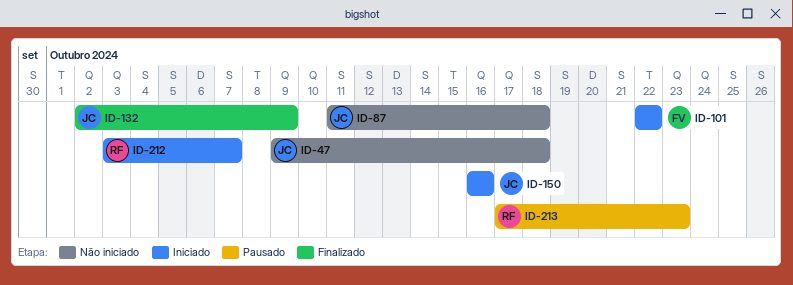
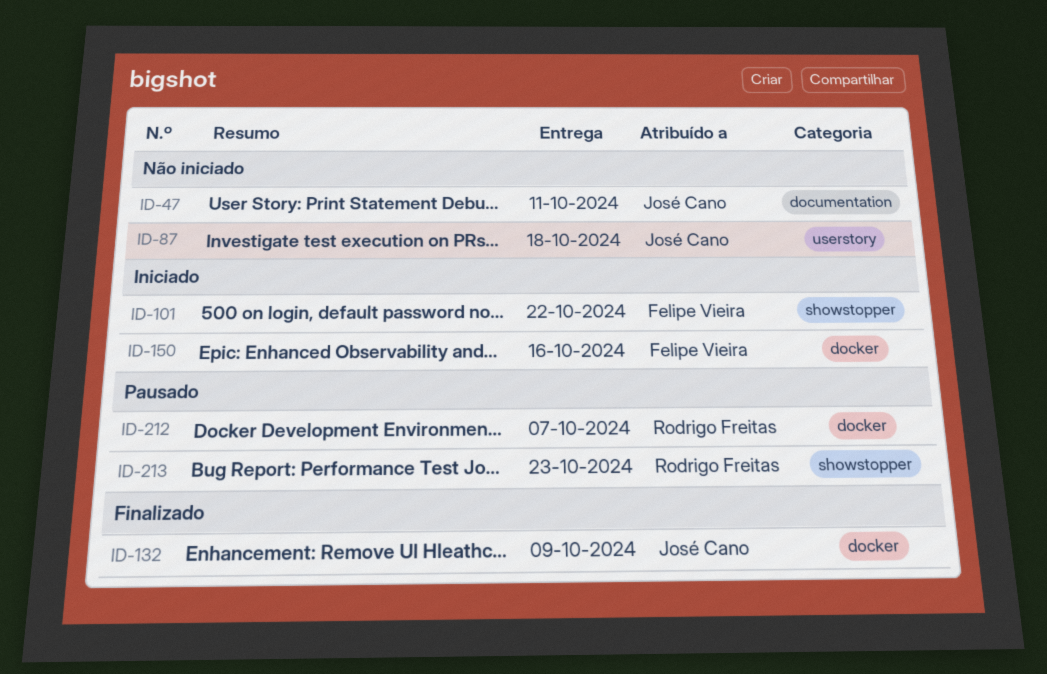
ID-47, due: Oct 18 -> Oct 11
ID-150, owner: José Cano -> Felipe Vieira
ID-212, status: Iniciado -> Pausado

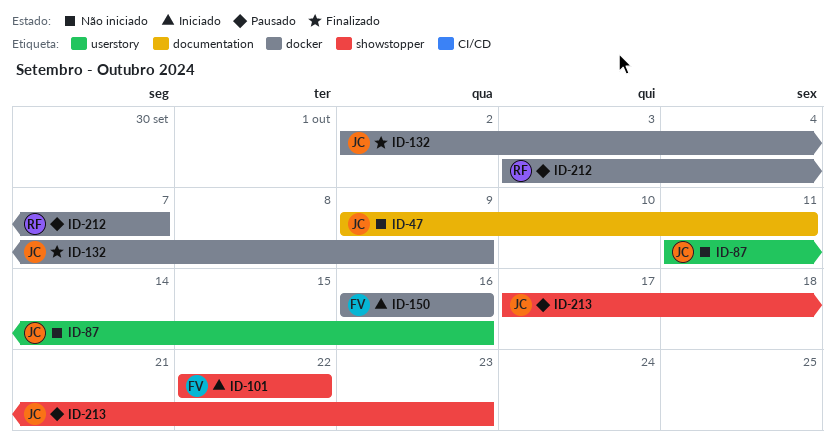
ID-87, due: Oct 18 -> Oct 16
ID-213, owner: Rodrigo Freitas -> José Cano

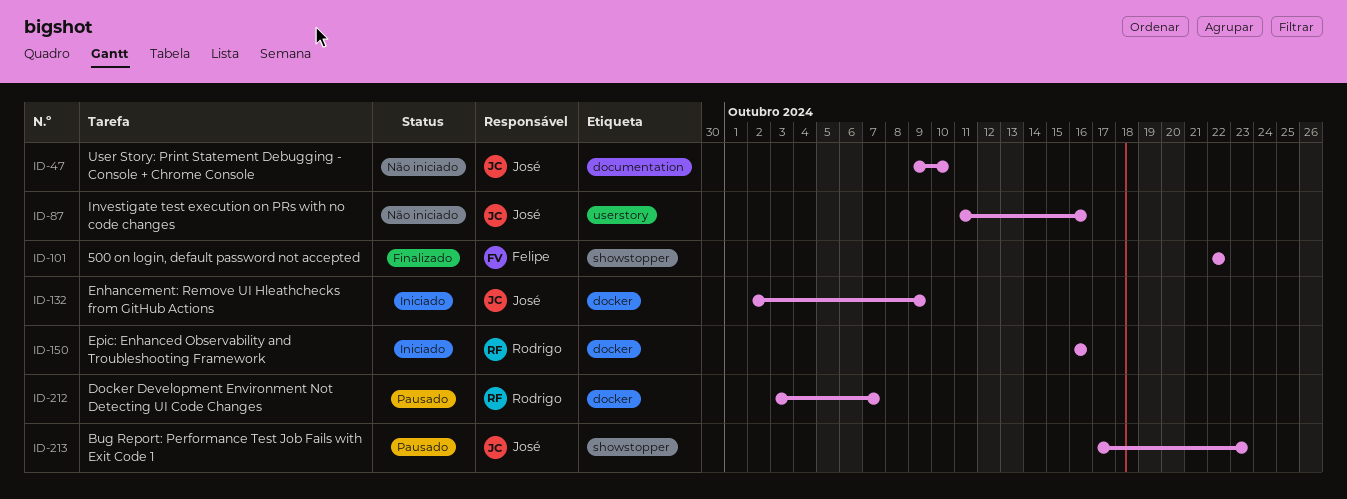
ID-47, due: Oct 11 -> Oct 10
ID-101, status: Iniciado -> Finalizado
ID-132, status: Finalizado -> Iniciado
ID-150, owner: Felipe -> Rodrigo

